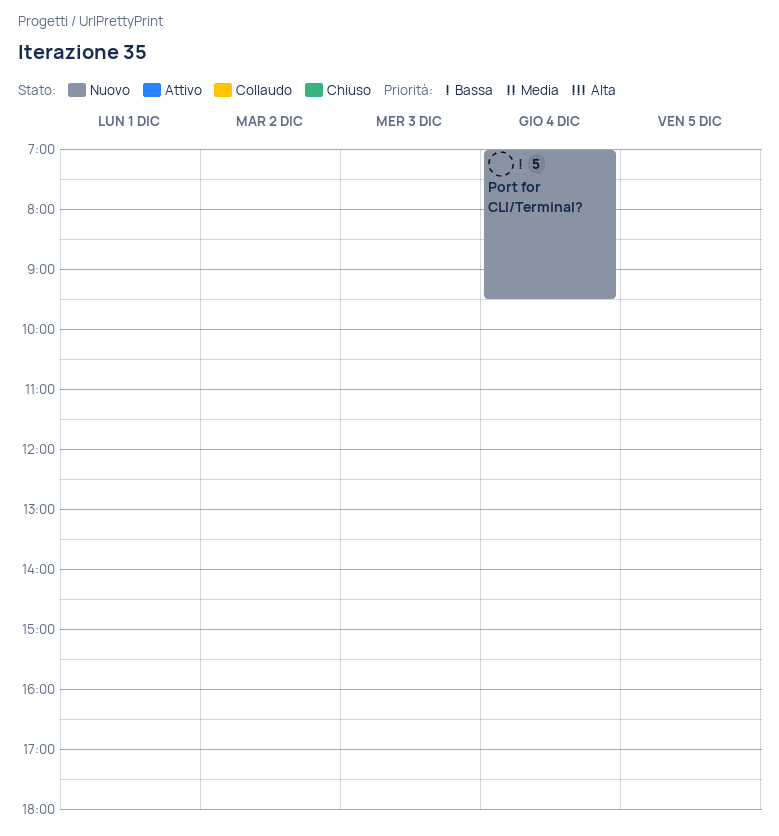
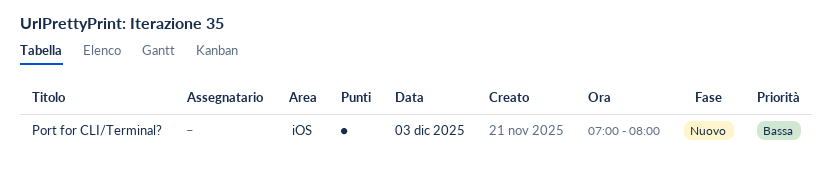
Port for CLI/Terminal?, estimate: 5 -> 1
Port for CLI/Terminal?, day: Dec 4 -> Dec 3
Port for CLI/Terminal?, ends: 09:30 -> 08:00

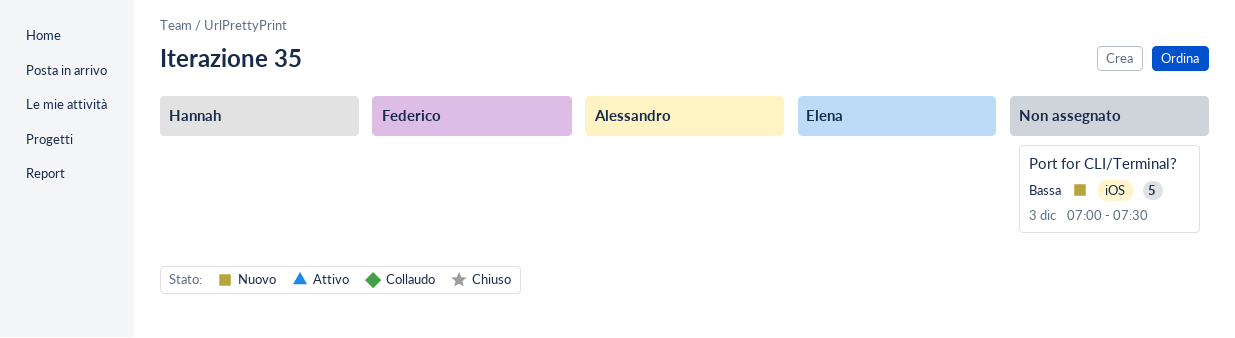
Port for CLI/Terminal?, estimate: 1 -> 5
Port for CLI/Terminal?, ends: 08:00 -> 07:30

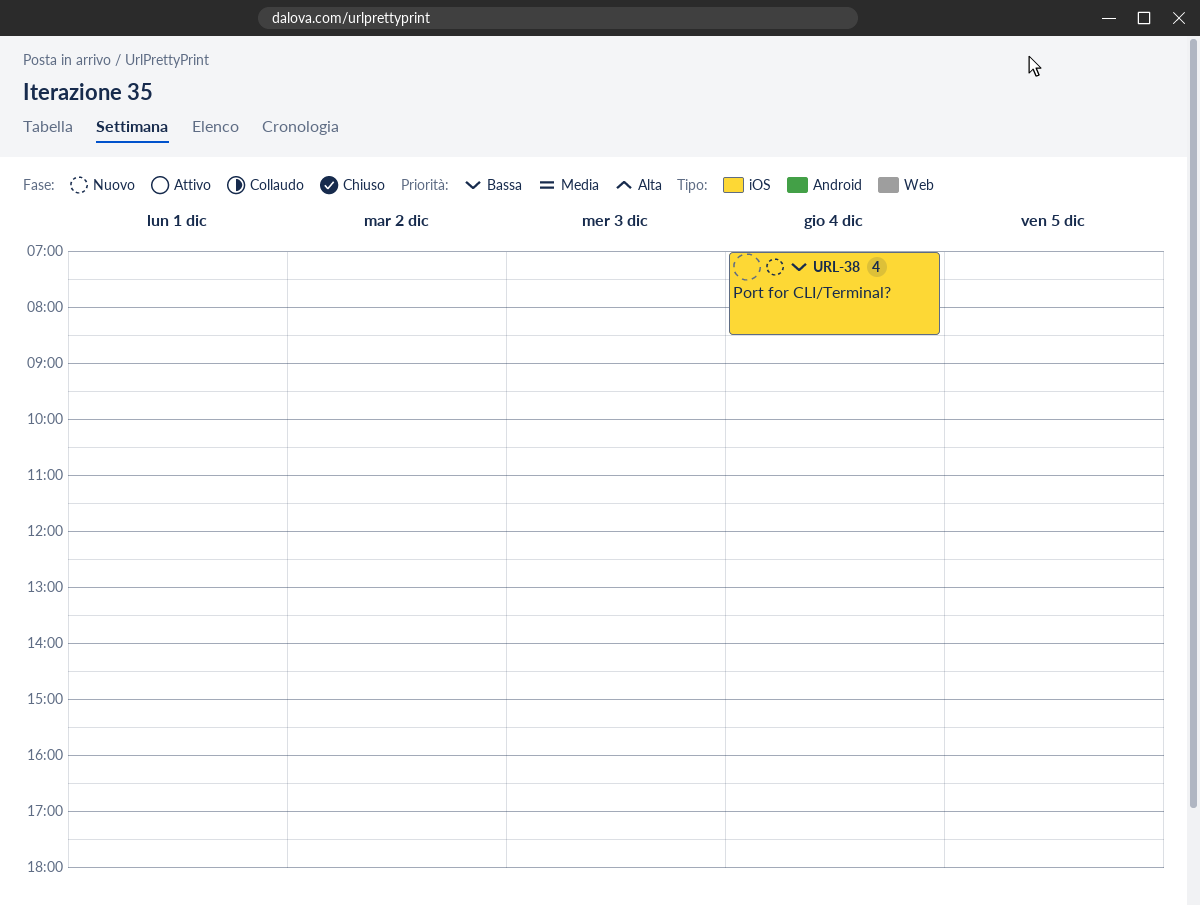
Port for CLI/Terminal?, estimate: 5 -> 4
Port for CLI/Terminal?, day: Dec 3 -> Dec 4
Port for CLI/Terminal?, ends: 07:30 -> 08:30

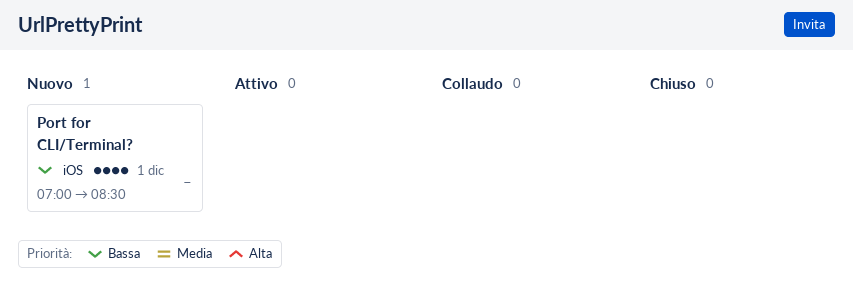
Port for CLI/Terminal?, day: Dec 4 -> Dec 1

